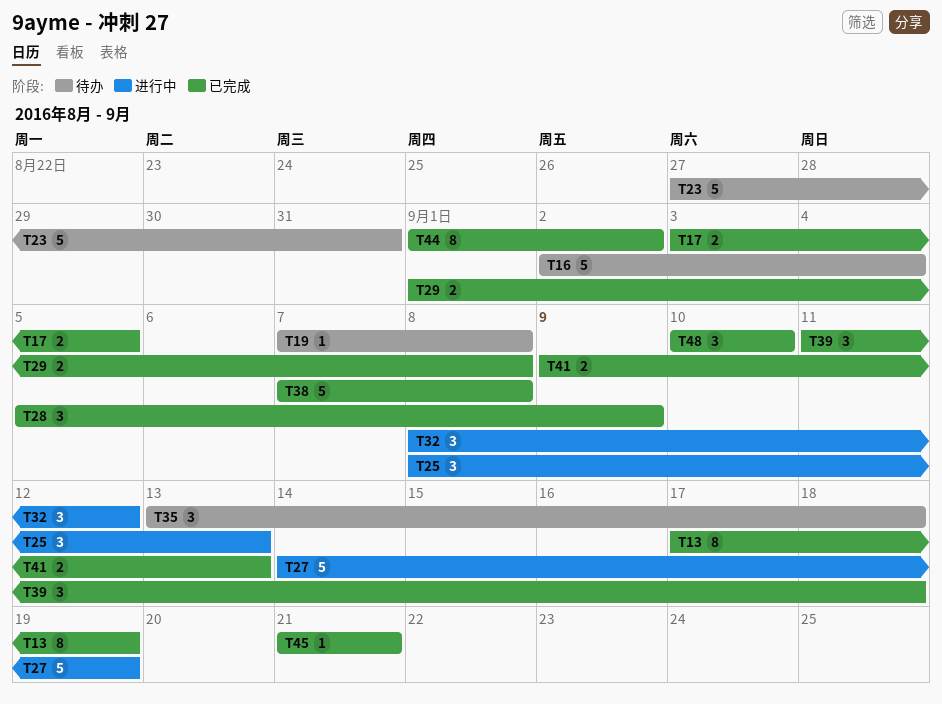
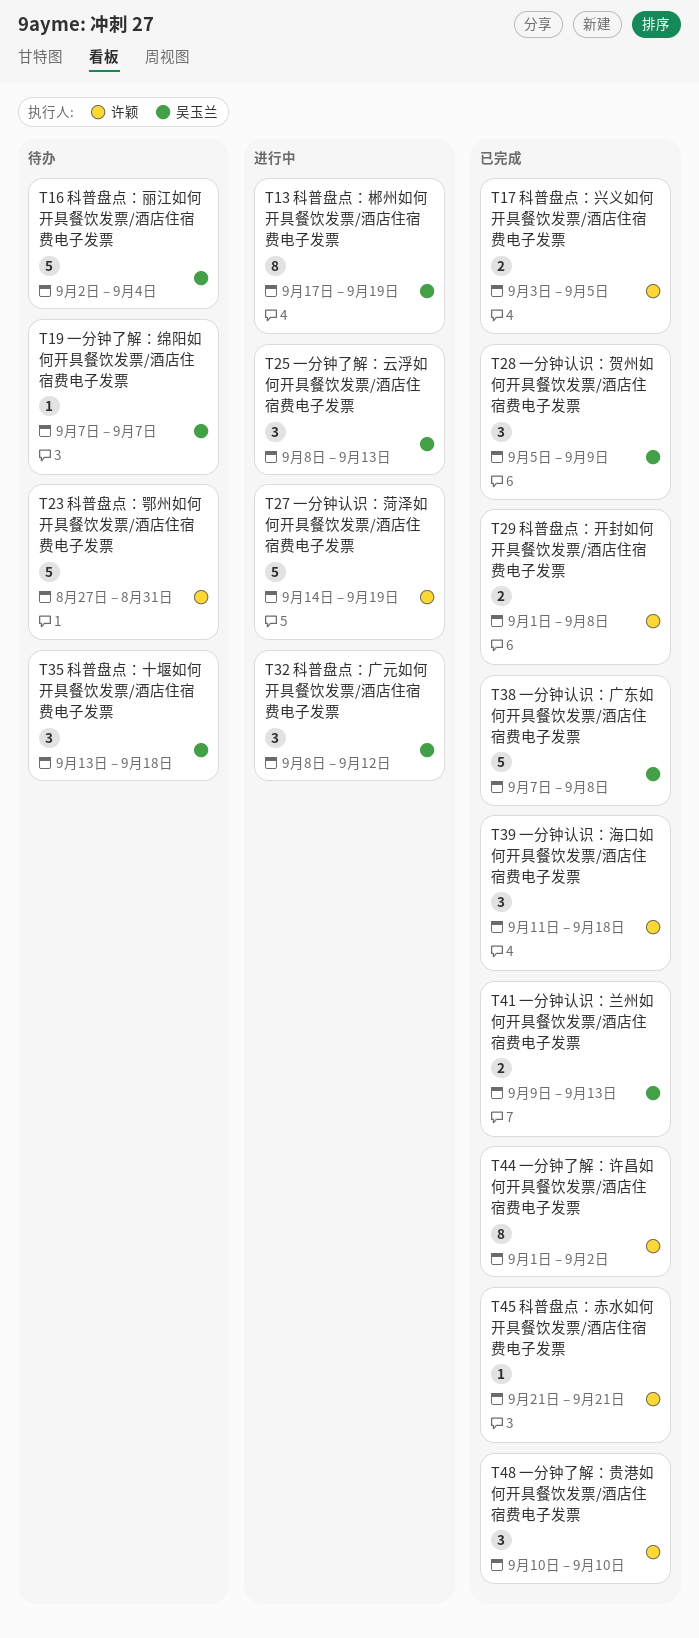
T13, status: 已完成 -> 进行中
T19, due: Sep 8 -> Sep 7

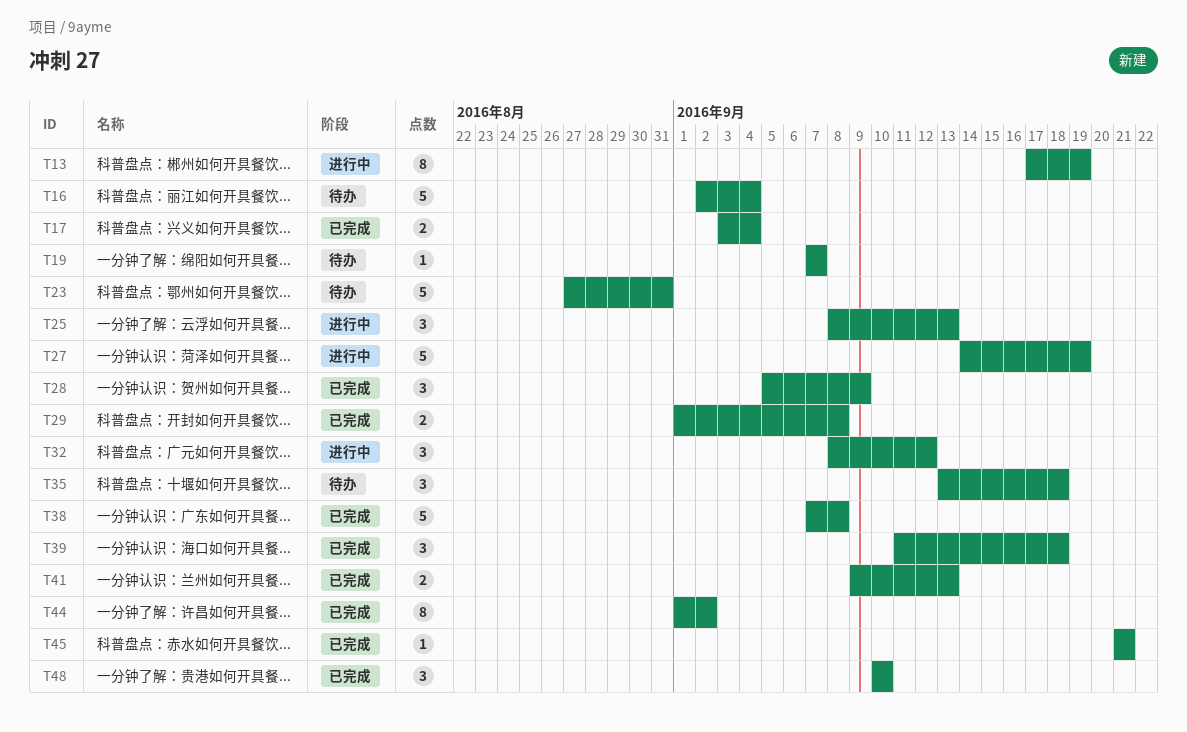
T17, due: Sep 5 -> Sep 4

